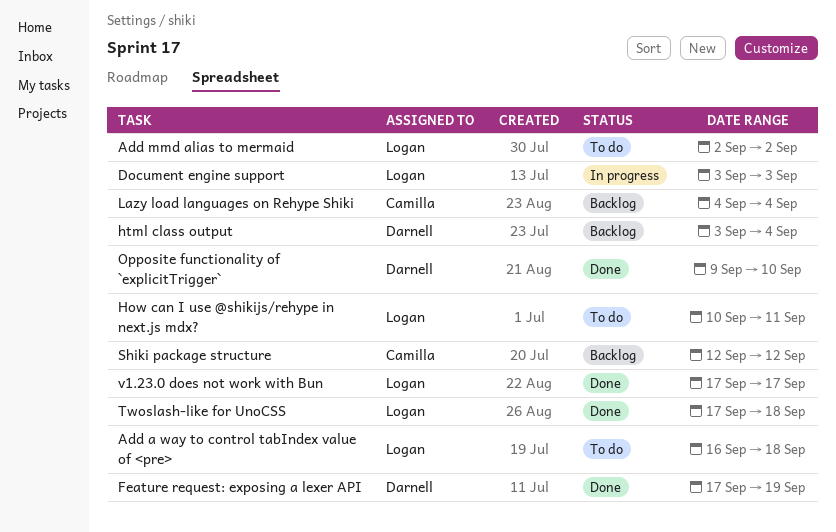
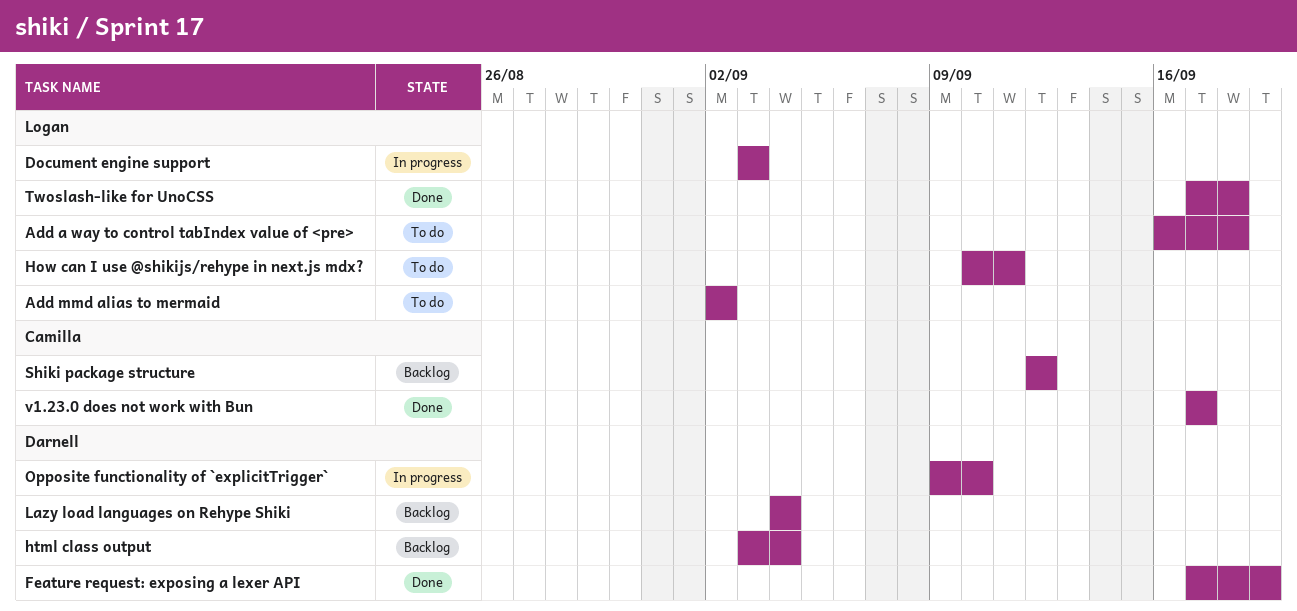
Lazy load languages on Rehype Shiki, owner: Camilla -> Darnell
Opposite functionality of `explicitTrigger`, status: Done -> In progress
v1.23.0 does not work with Bun, owner: Logan -> Camilla

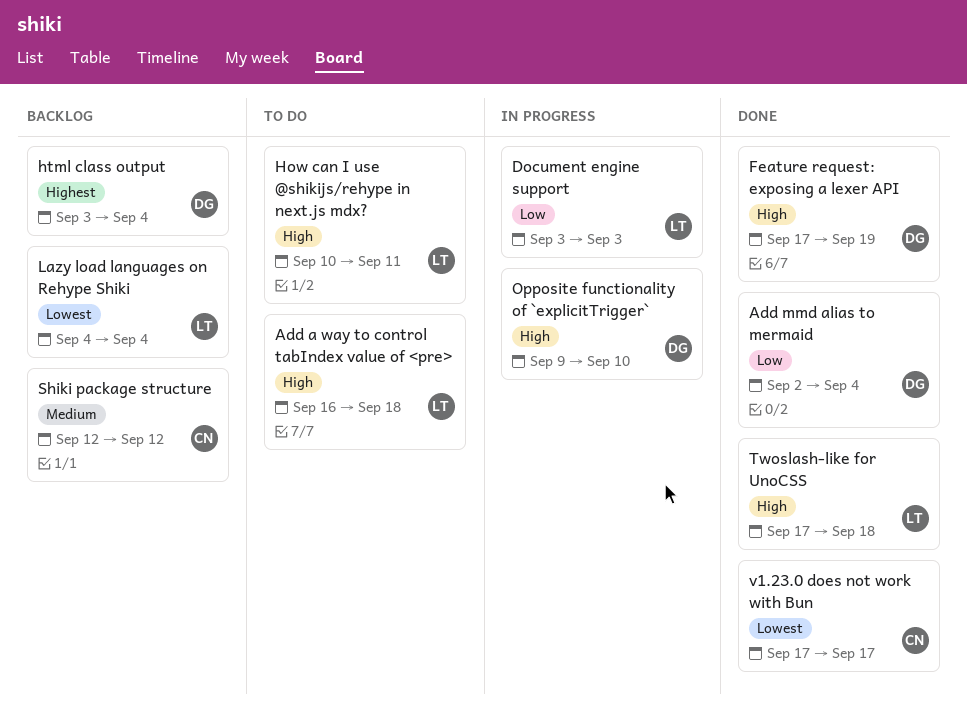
Add mmd alias to mermaid, status: To do -> Done
Add mmd alias to mermaid, owner: Logan -> Darnell
Add mmd alias to mermaid, due: Sep 2 -> Sep 4
Lazy load languages on Rehype Shiki, owner: Darnell -> Logan

